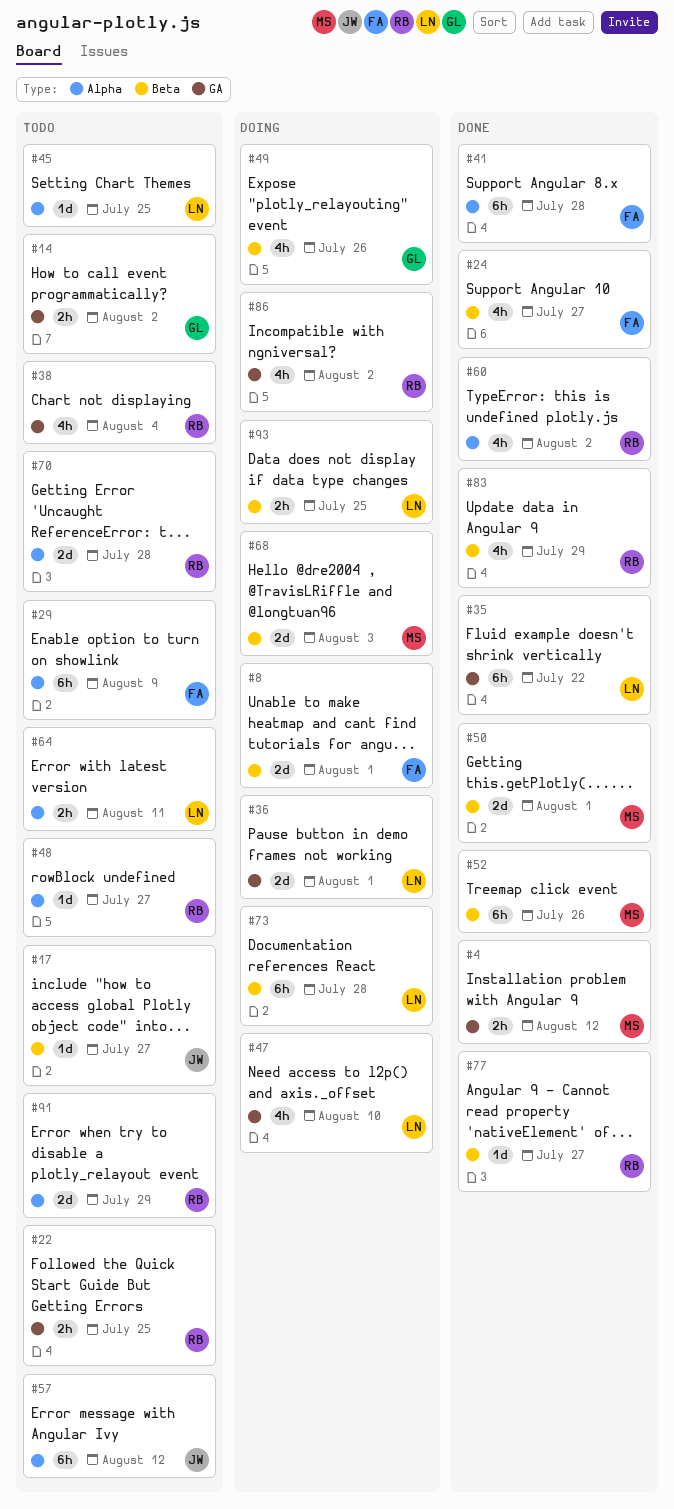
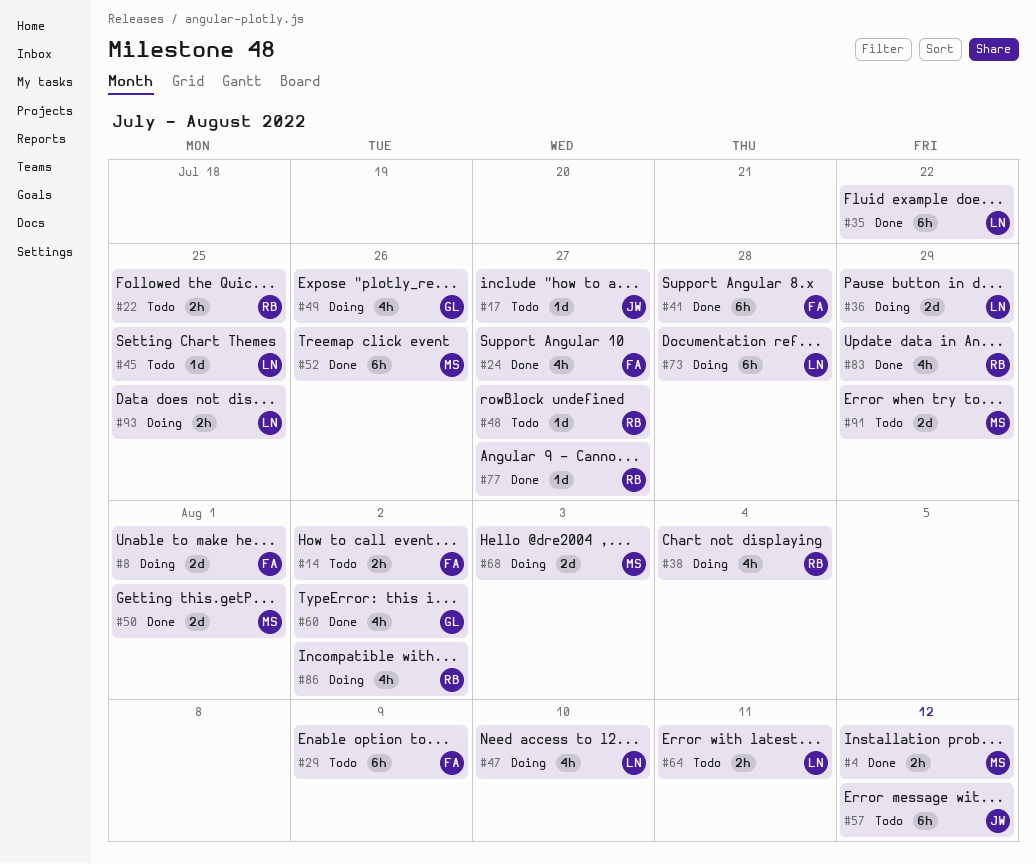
#14, owner: GL -> FA
#36, due: Aug 1 -> Jul 29
#38, status: Todo -> Doing
#60, owner: RB -> GL
#70: present -> none
#91, owner: RB -> MS

